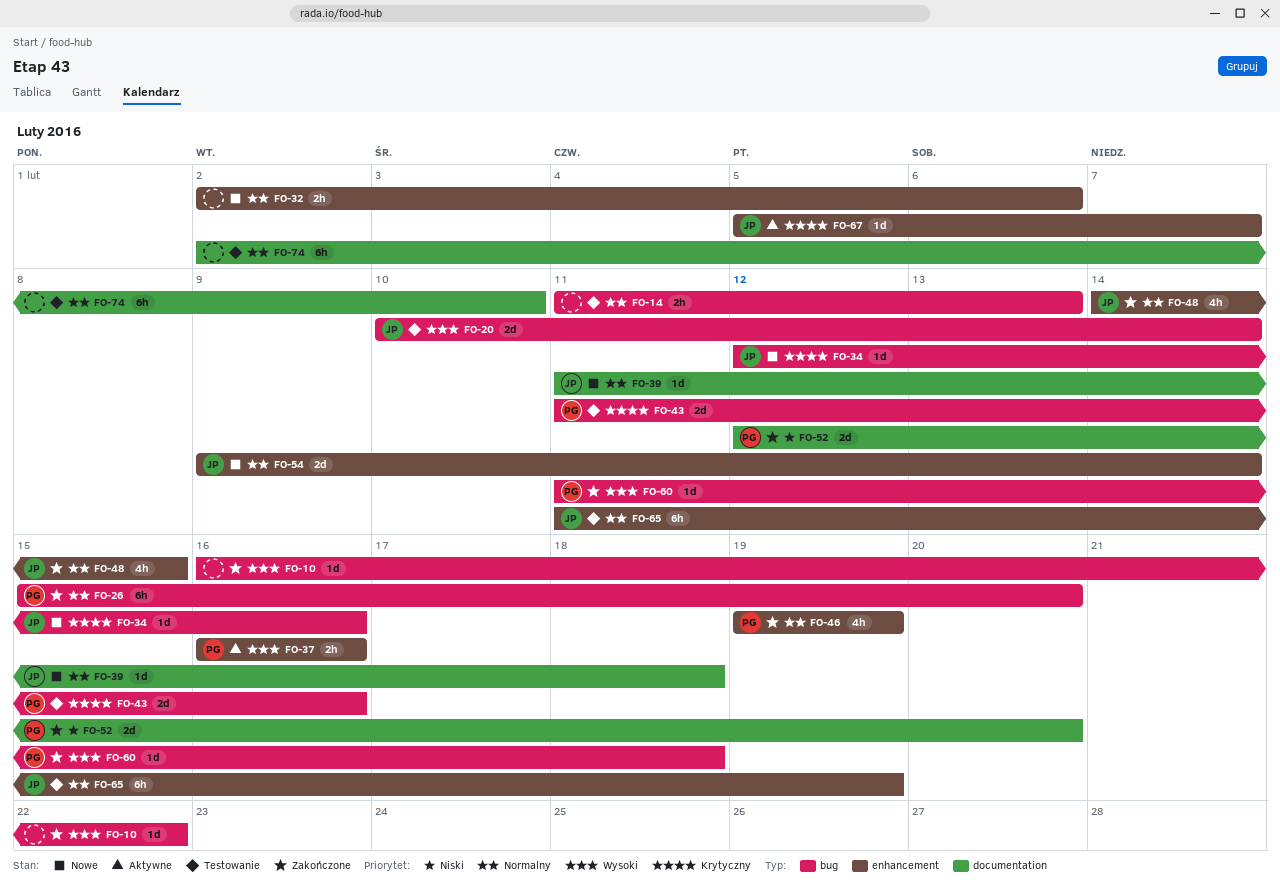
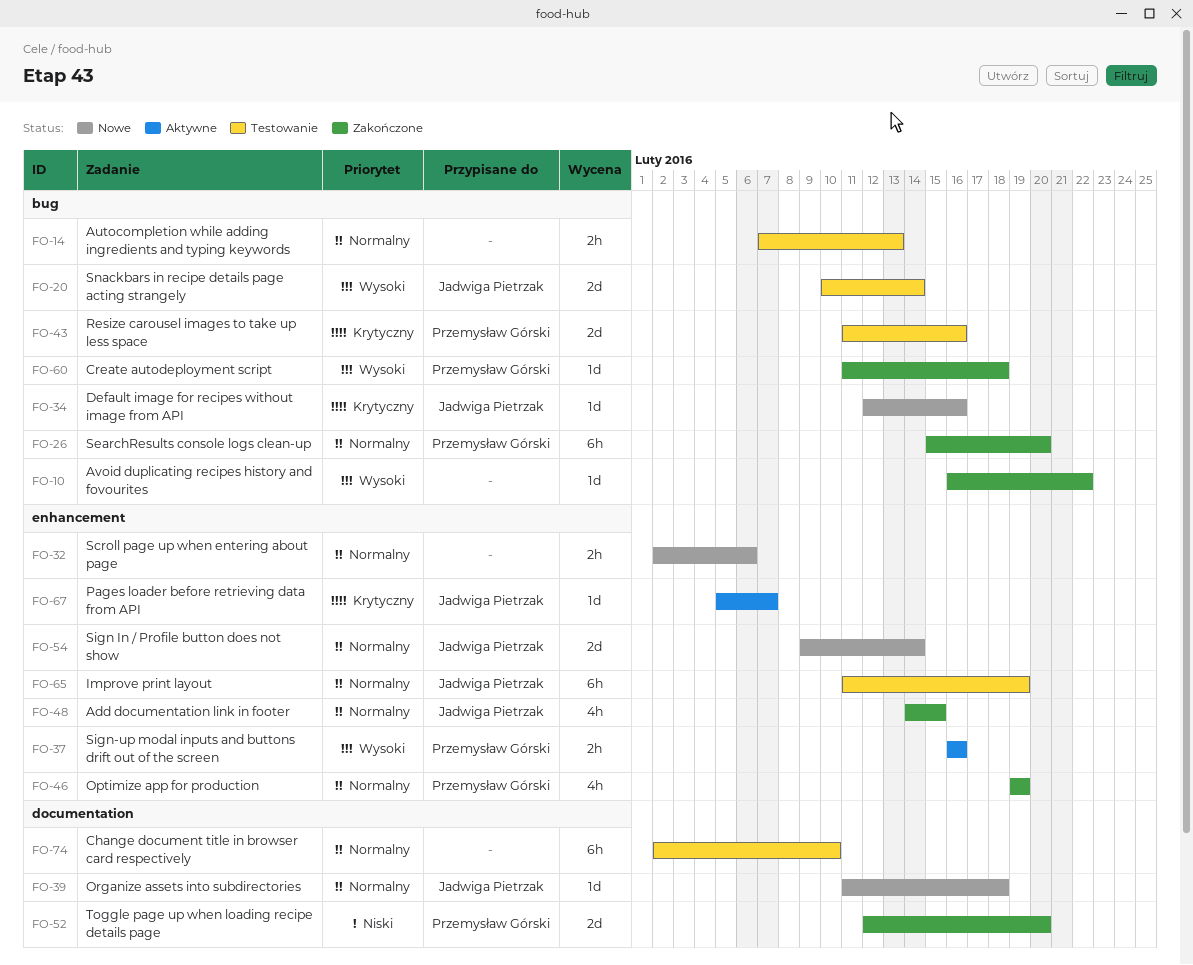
FO-14, start: Feb 11 -> Feb 7

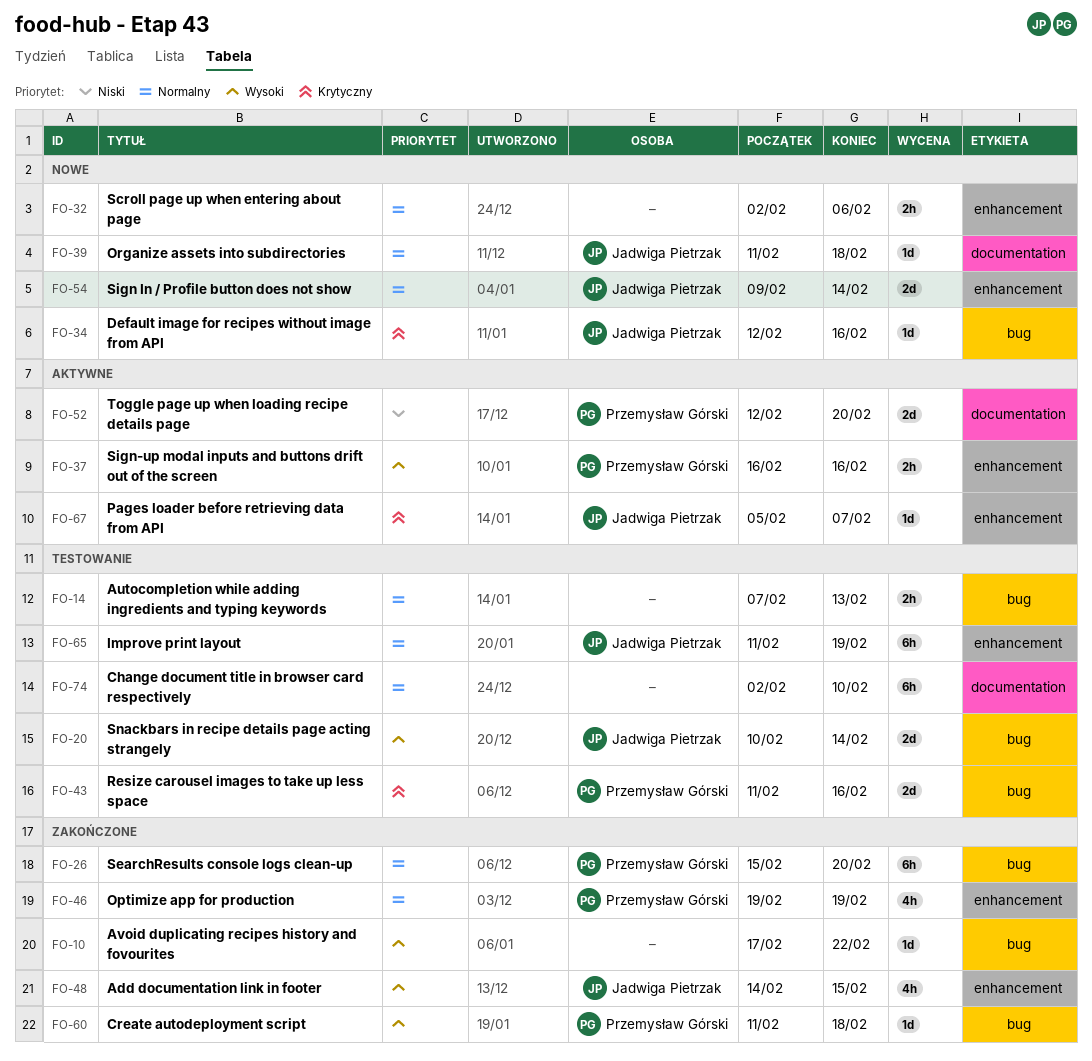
FO-10, start: Feb 16 -> Feb 17
FO-48, priority: Normalny -> Wysoki
FO-52, status: Zakończone -> Aktywne

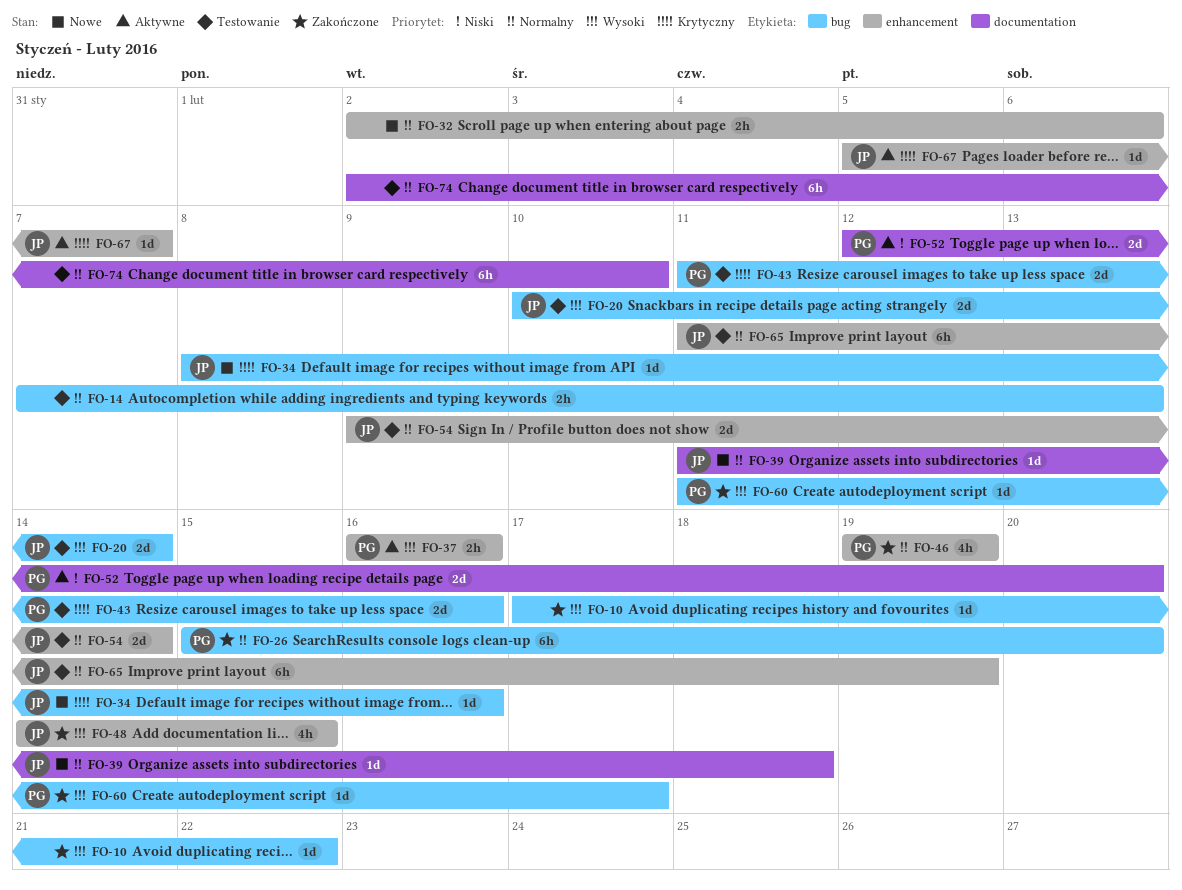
FO-34, start: Feb 12 -> Feb 8
FO-54, status: Nowe -> Testowanie
FO-60, due: Feb 18 -> Feb 17

